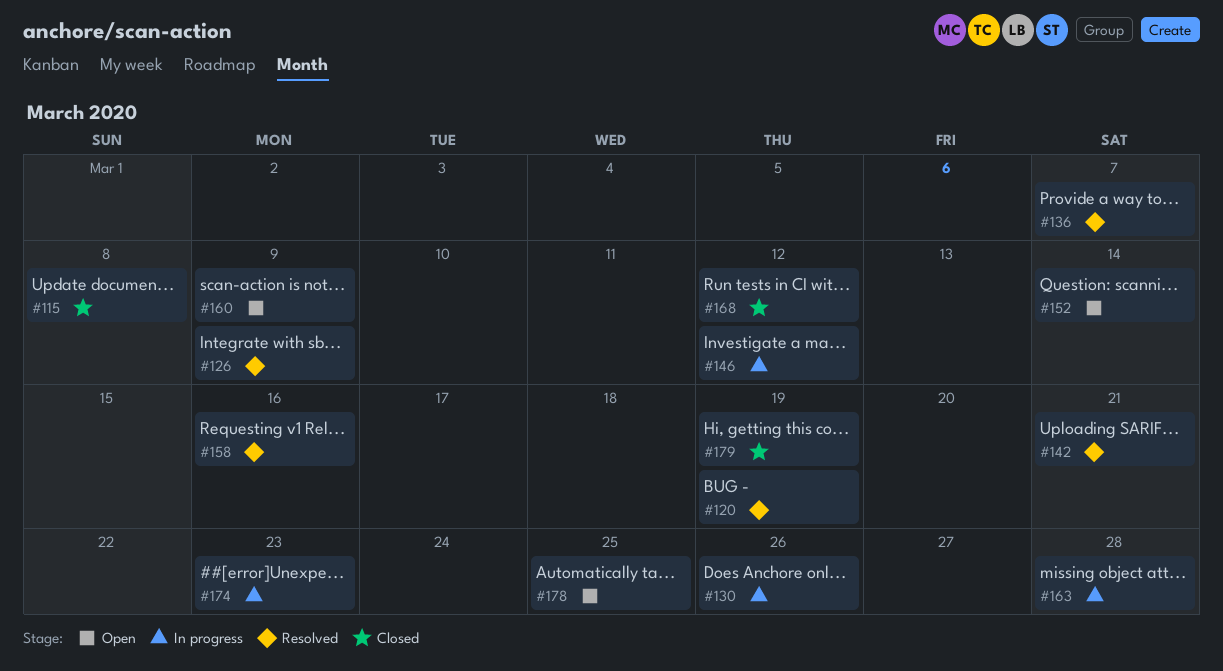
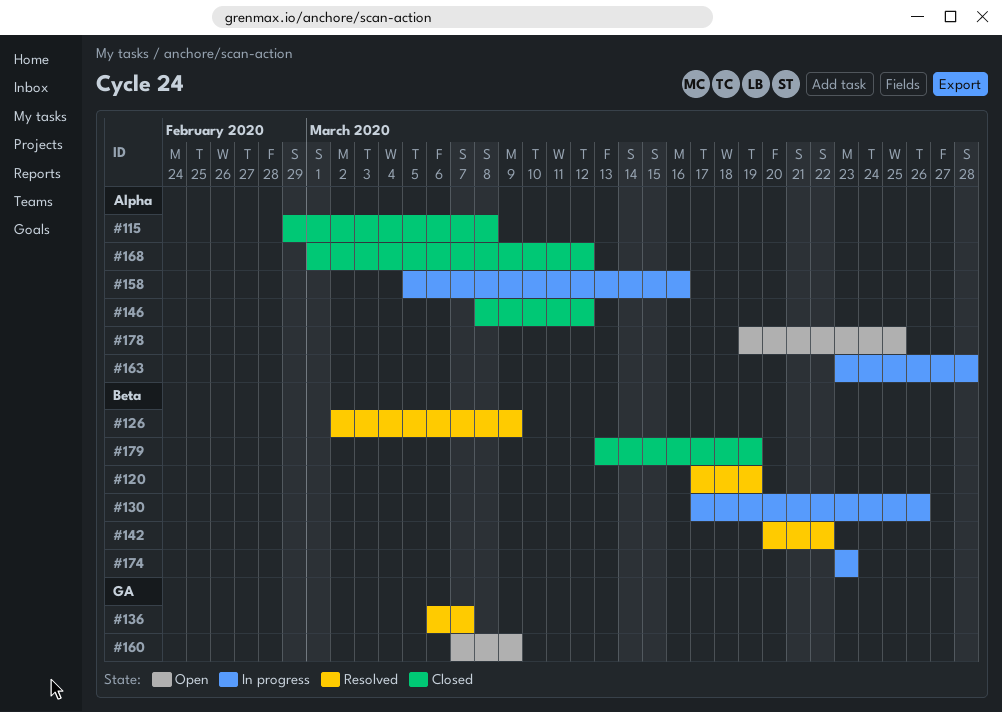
#142, due: Mar 21 -> Mar 22
#146, status: In progress -> Closed
#152: present -> none
#158, status: Resolved -> In progress

